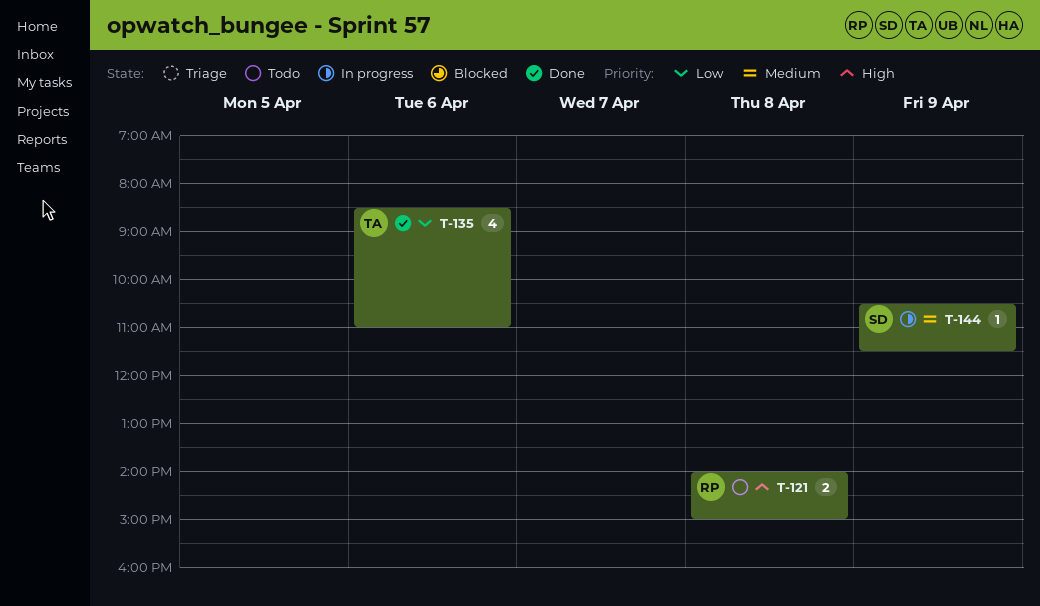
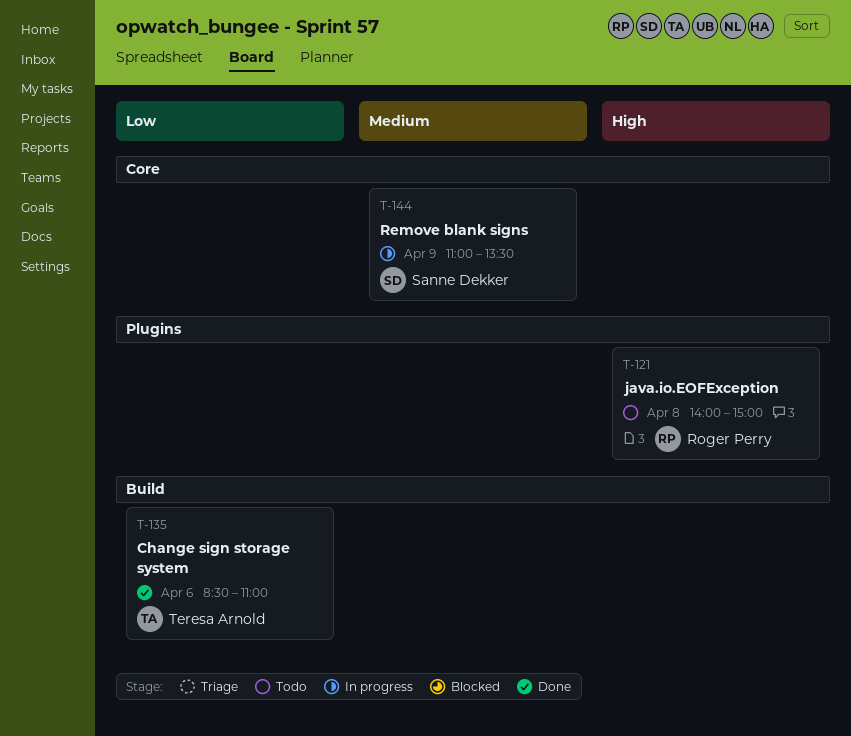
T-144, begins: 10:30 -> 11:00
T-144, ends: 11:30 -> 13:30

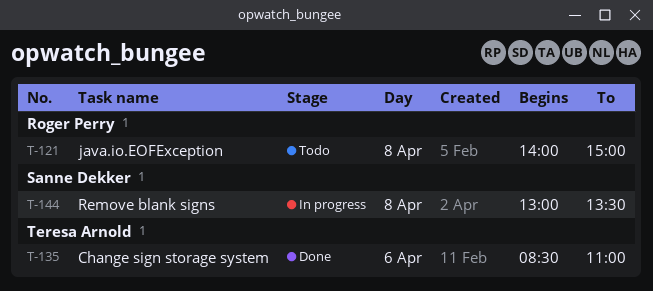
T-144, day: Apr 9 -> Apr 8
T-144, begins: 11:00 -> 13:00

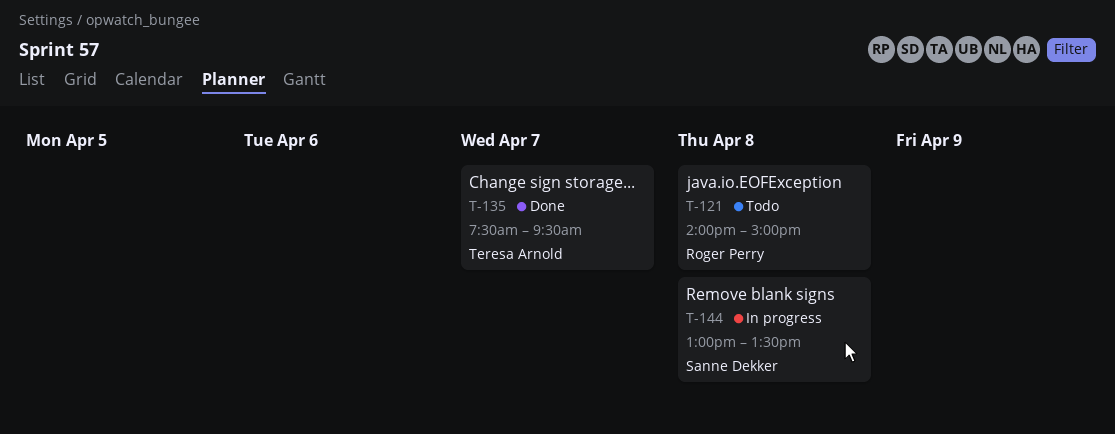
T-135, day: Apr 6 -> Apr 7
T-135, begins: 08:30 -> 07:30
T-135, ends: 11:00 -> 09:30

